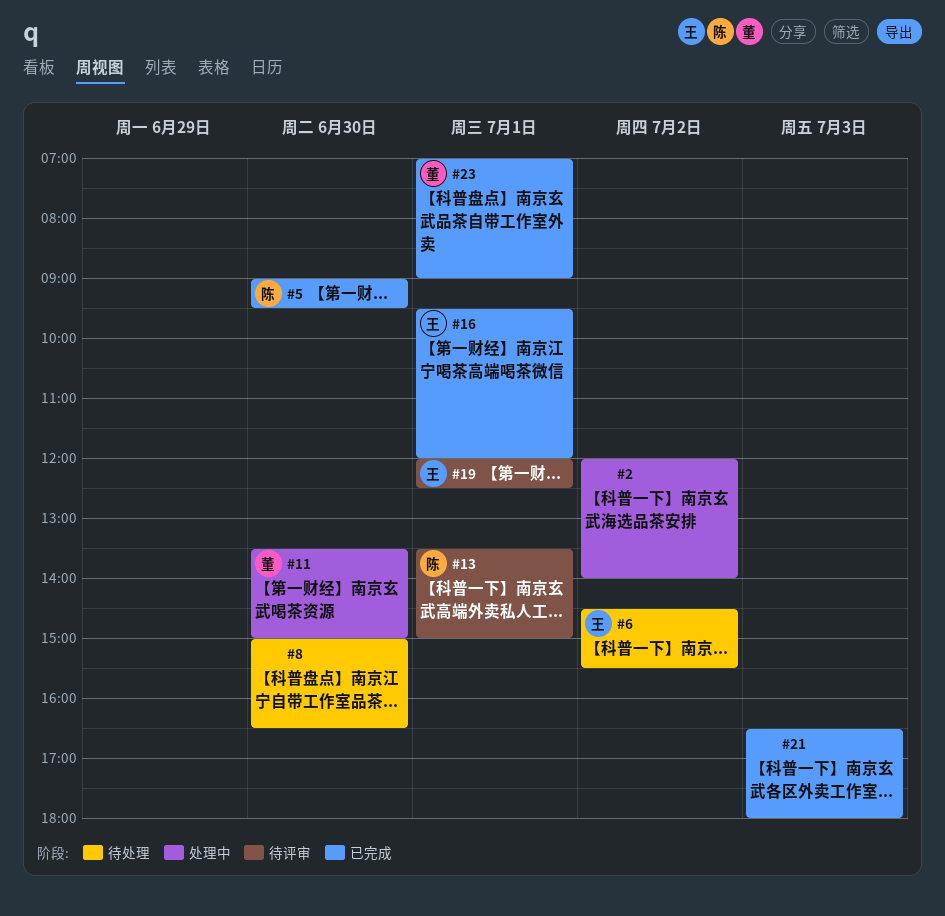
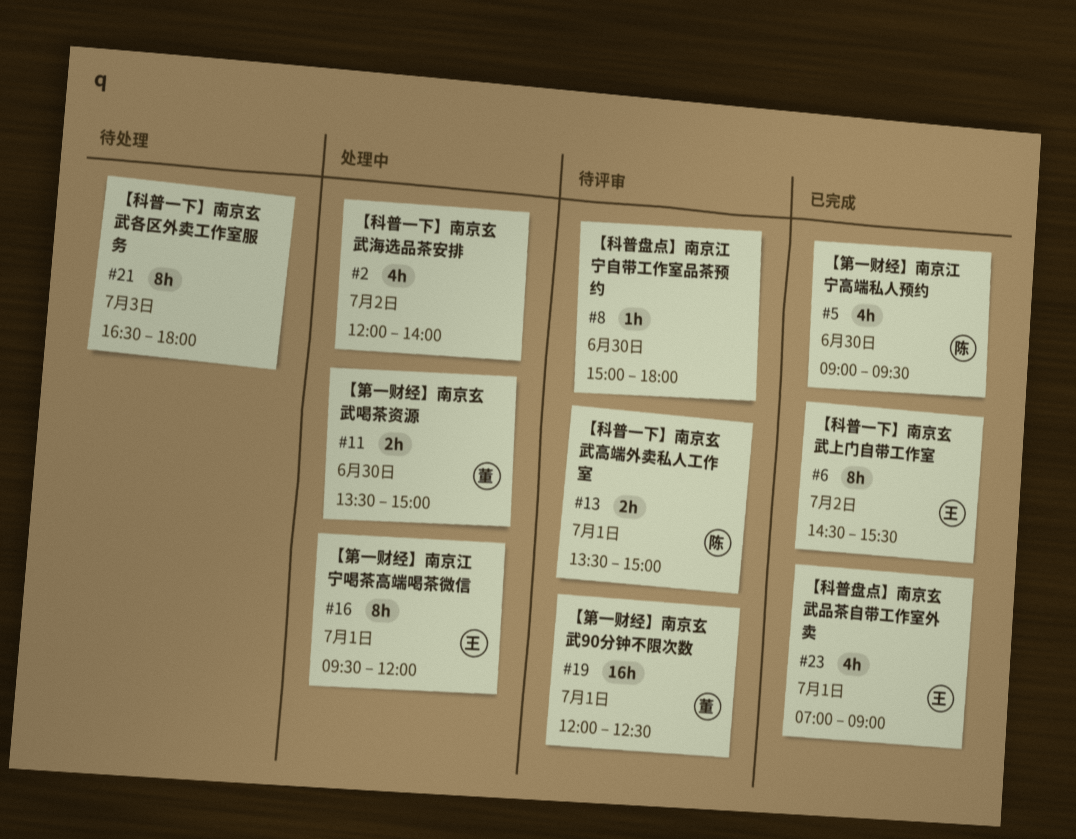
#6, status: 待处理 -> 已完成
#8, status: 待处理 -> 待评审
#8, ends: 16:30 -> 18:00
#16, status: 已完成 -> 处理中
#19, owner: 王 -> 董
#21, status: 已完成 -> 待处理
#23, owner: 董 -> 王

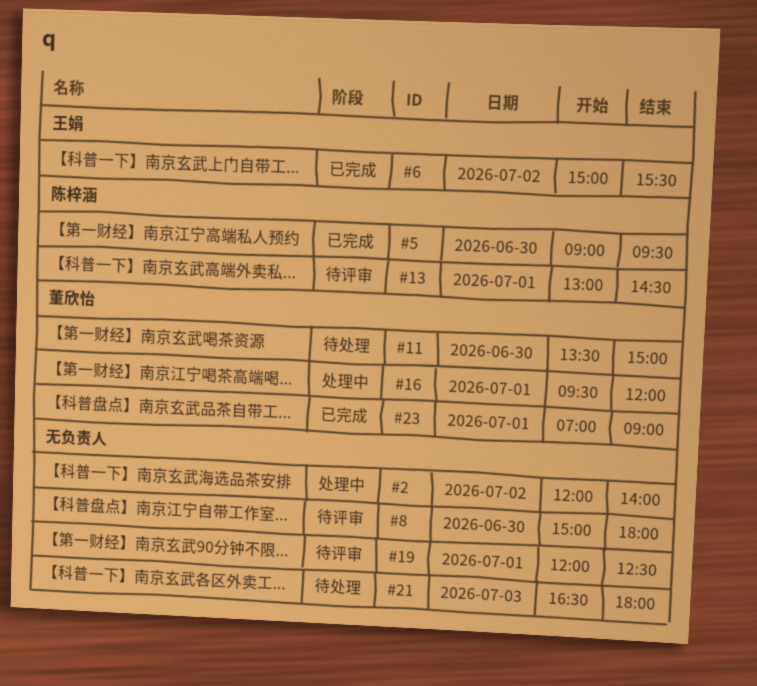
#6, begins: 14:30 -> 15:00
#11, status: 处理中 -> 待处理
#13, begins: 13:30 -> 13:00
#13, ends: 15:00 -> 14:30
#16, owner: 王娟 -> 董欣怡
#19, owner: 董欣怡 -> none
#23, owner: 王娟 -> 董欣怡

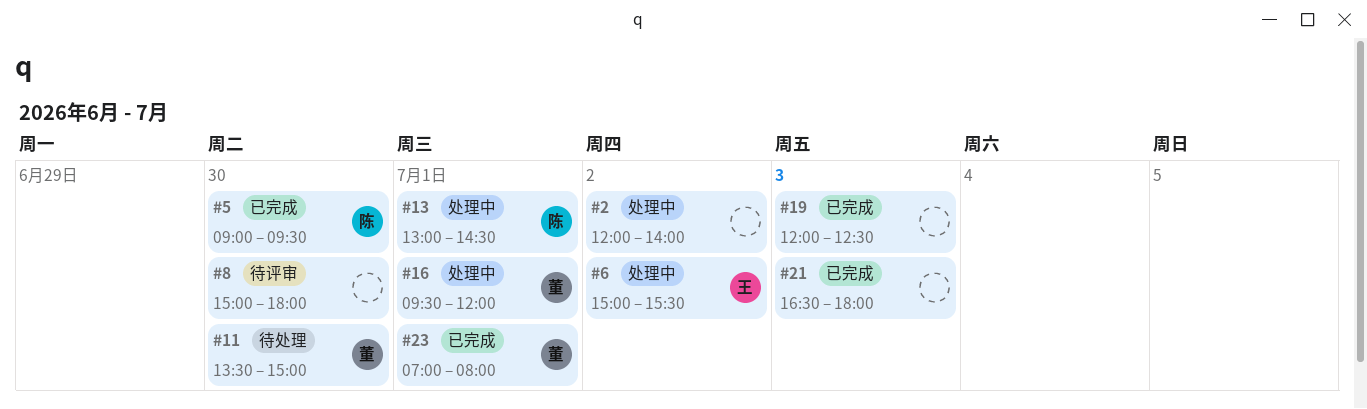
#6, status: 已完成 -> 处理中
#13, status: 待评审 -> 处理中
#19, status: 待评审 -> 已完成
#19, day: Jul 1 -> Jul 3
#21, status: 待处理 -> 已完成
#23, ends: 09:00 -> 08:00

